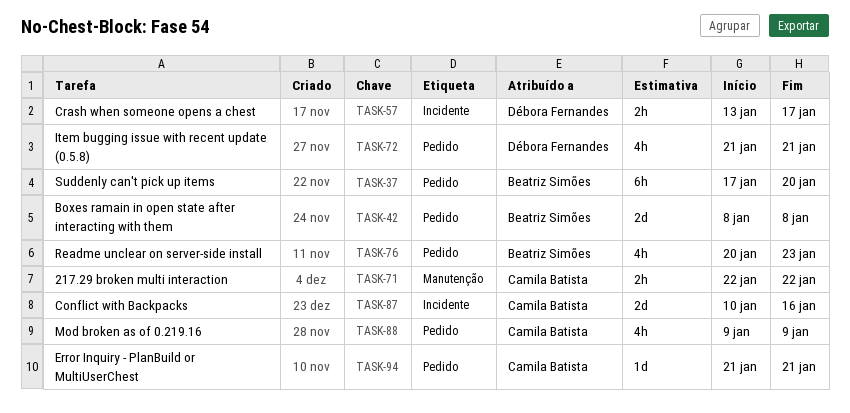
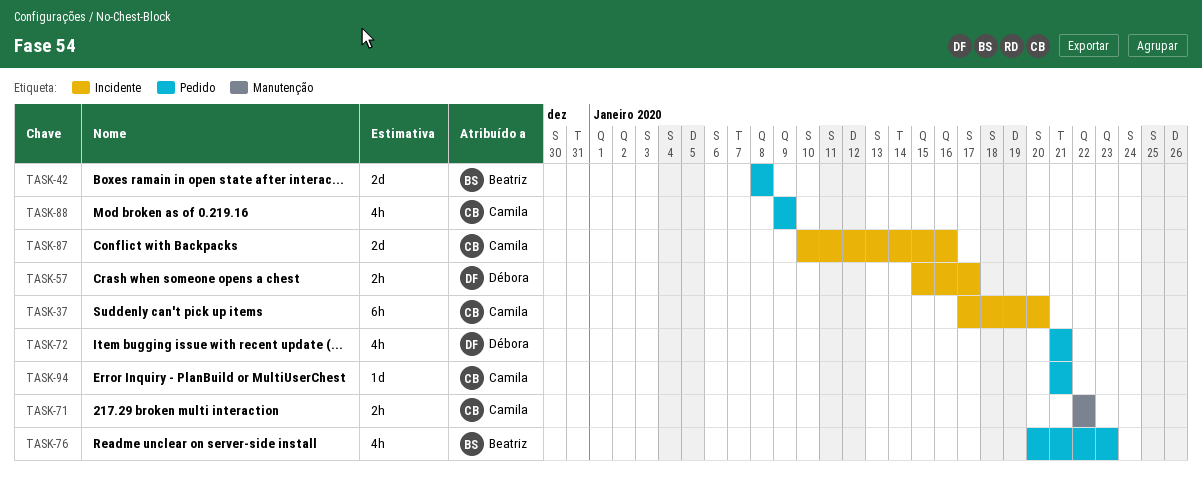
TASK-37, owner: Beatriz Simões -> Camila Batista
TASK-37, label: Pedido -> Incidente
TASK-57, start: Jan 13 -> Jan 15

